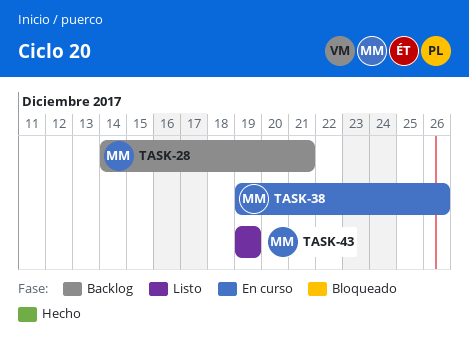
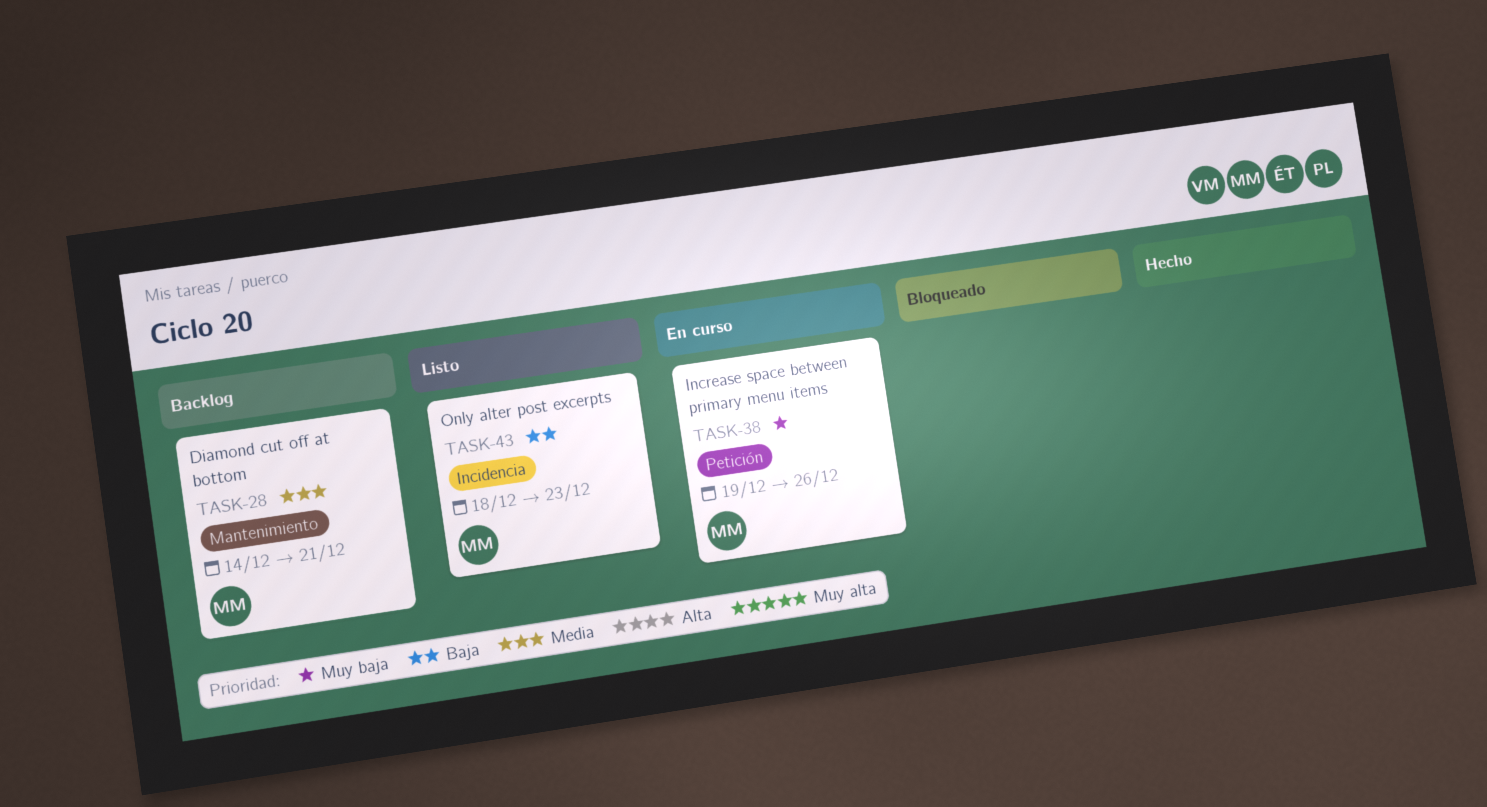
TASK-43, start: Dec 19 -> Dec 18
TASK-43, due: Dec 19 -> Dec 23

